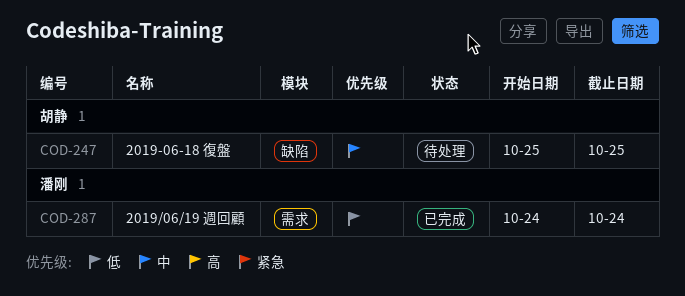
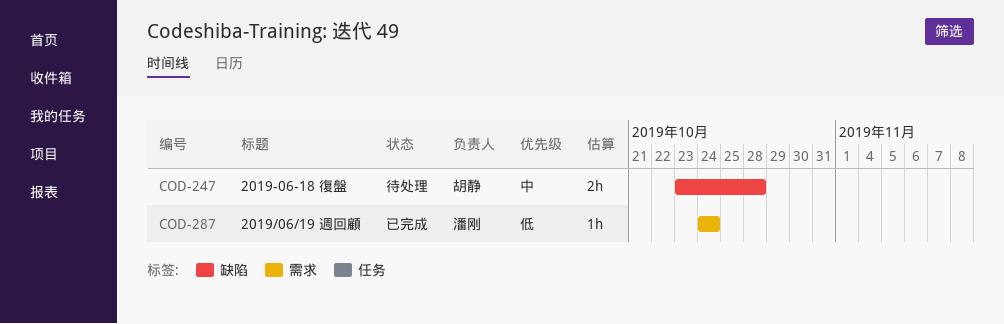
COD-247, start: Oct 25 -> Oct 23
COD-247, due: Oct 25 -> Oct 28

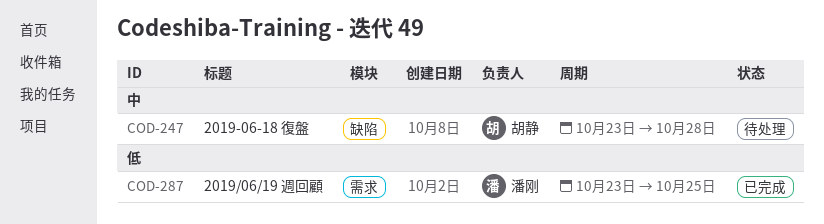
COD-287, start: Oct 24 -> Oct 23
COD-287, due: Oct 24 -> Oct 25

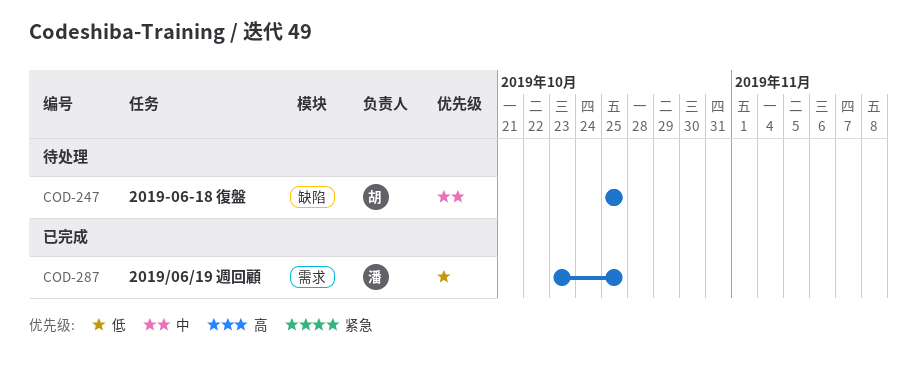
COD-247, start: Oct 23 -> Oct 25
COD-247, due: Oct 28 -> Oct 25

